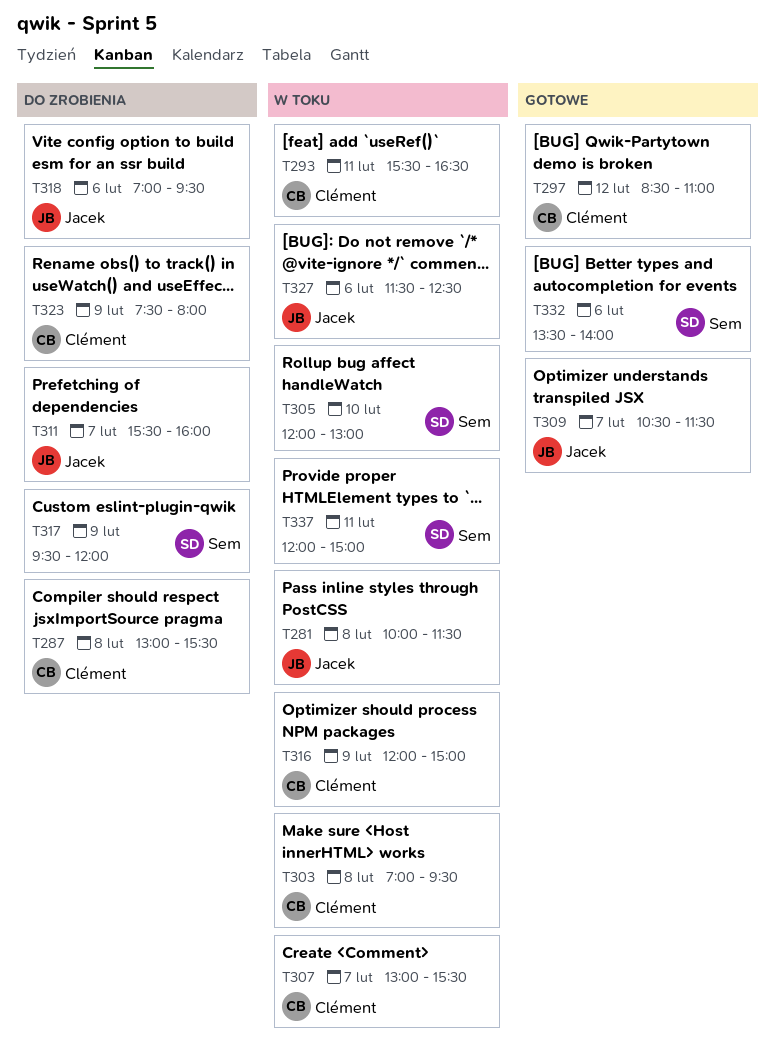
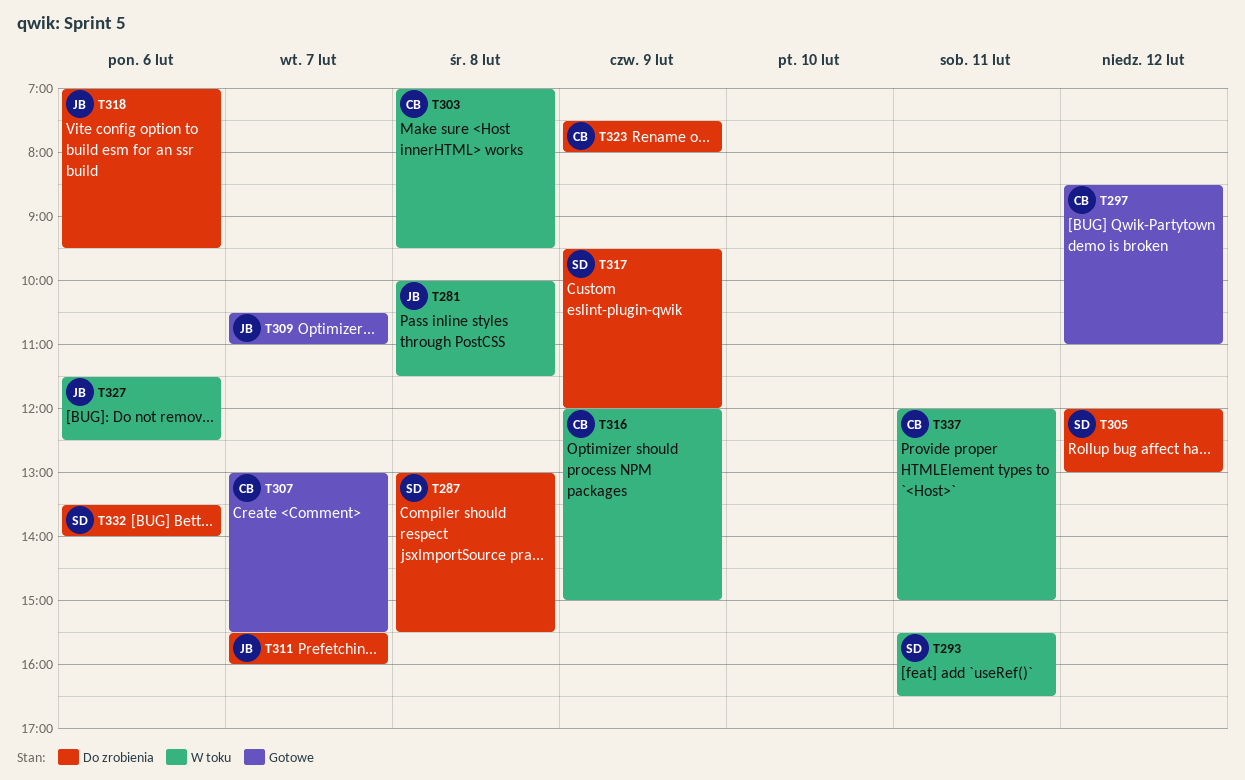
T287, owner: Clément -> Sem
T293, owner: Clément -> Sem
T305, status: W toku -> Do zrobienia
T305, day: Feb 10 -> Feb 12
T307, status: W toku -> Gotowe
T309, ends: 11:30 -> 11:00
T332, status: Gotowe -> Do zrobienia
T337, owner: Sem -> Clément

